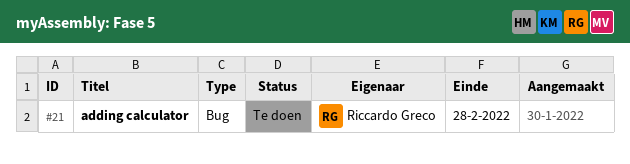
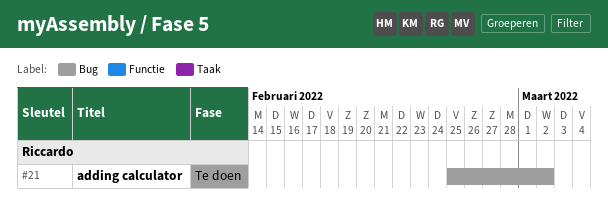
#21, due: Feb 28 -> Mar 2

